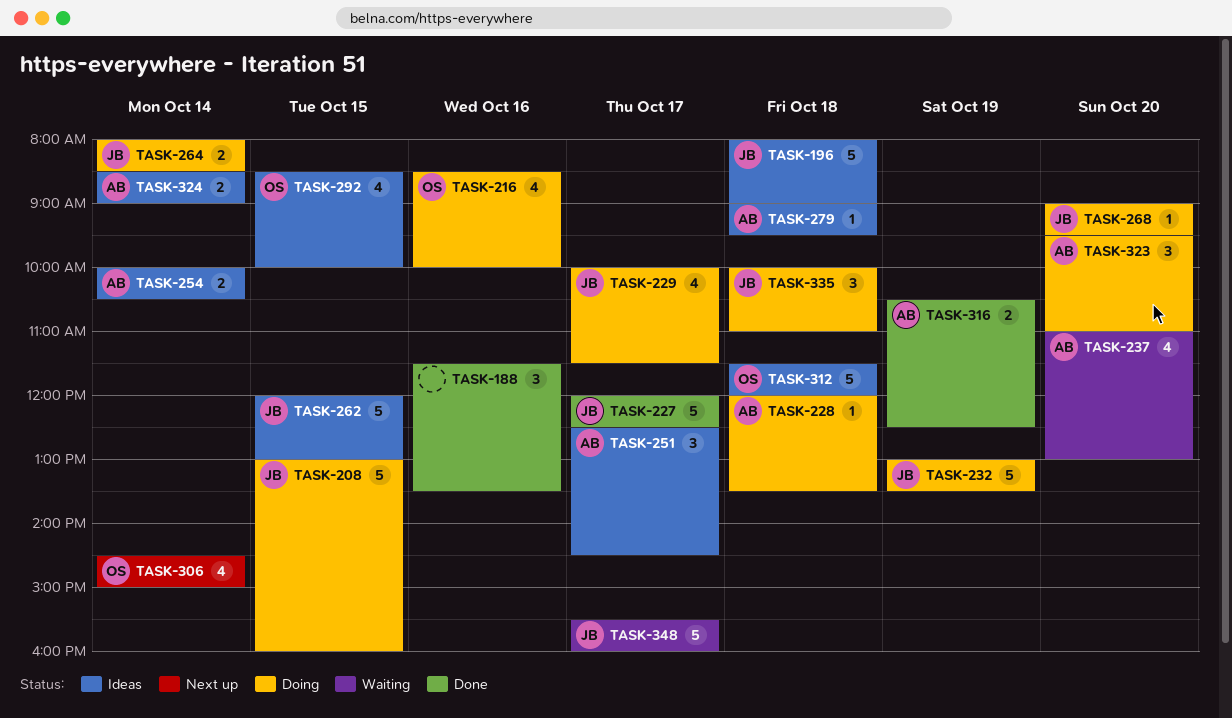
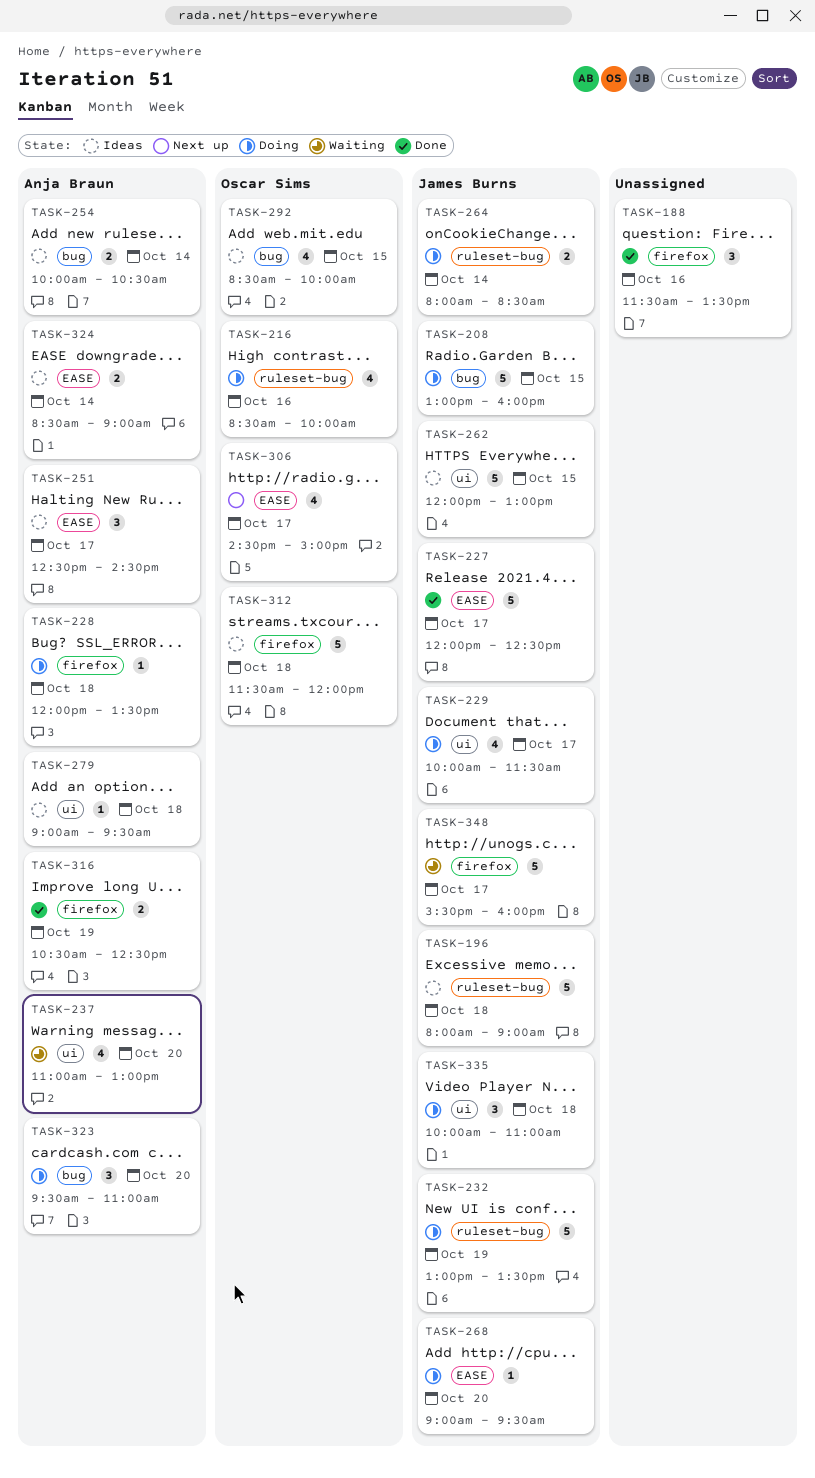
TASK-306, day: Oct 14 -> Oct 17

